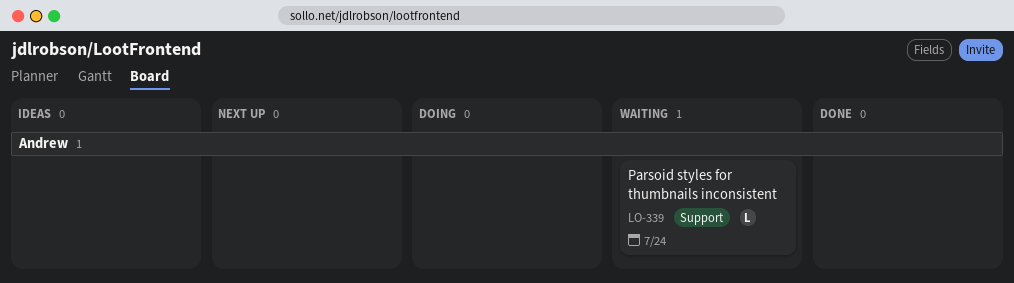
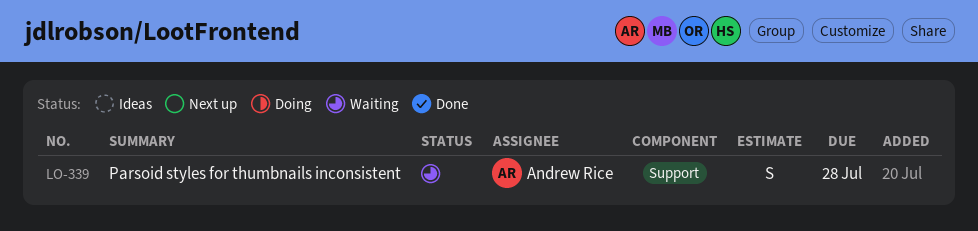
LO-339, estimate: L -> S
LO-339, due: Jul 24 -> Jul 28

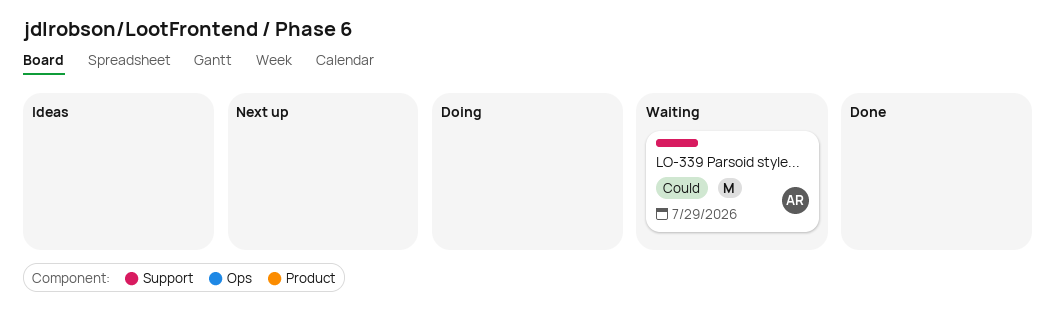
LO-339, estimate: S -> M
LO-339, due: Jul 28 -> Jul 29

